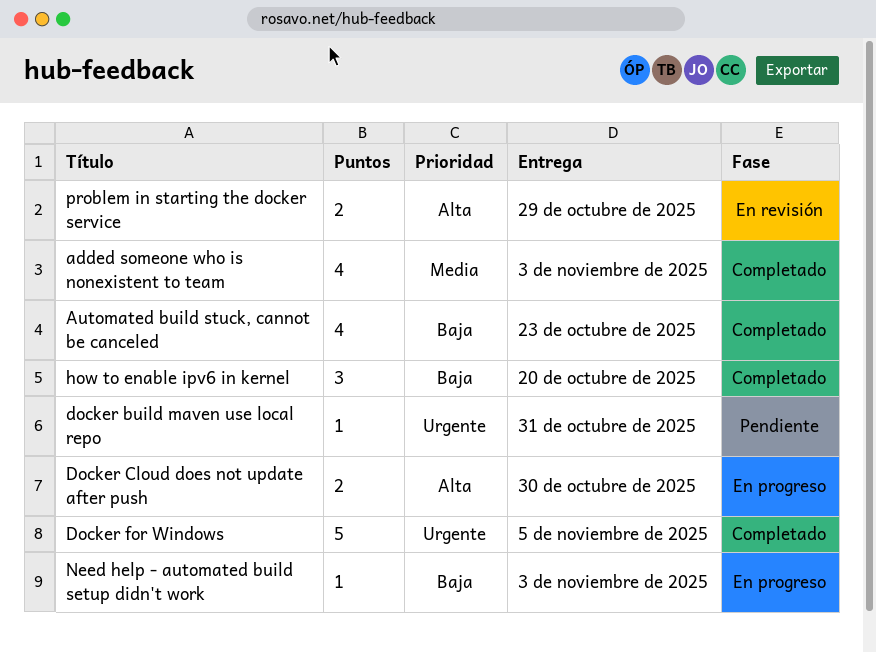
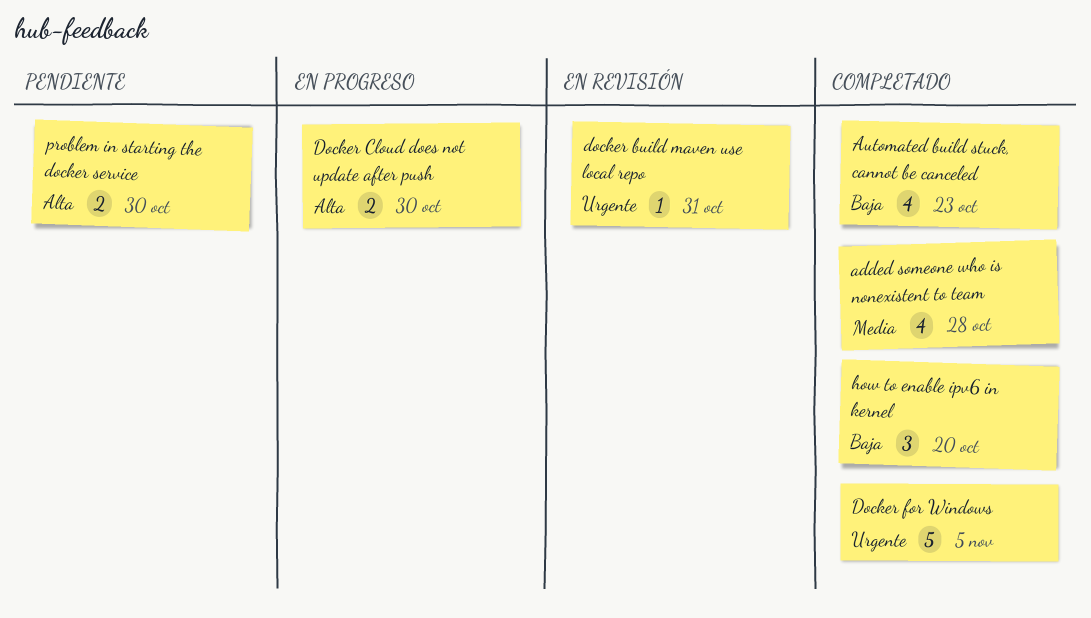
added someone who is nonexistent to team, due: Nov 3 -> Oct 28
docker build maven use local repo, status: Pendiente -> En revisión
Need help - automated build setup didn't work: present -> none
problem in starting the docker service, status: En revisión -> Pendiente
problem in starting the docker service, due: Oct 29 -> Oct 30

